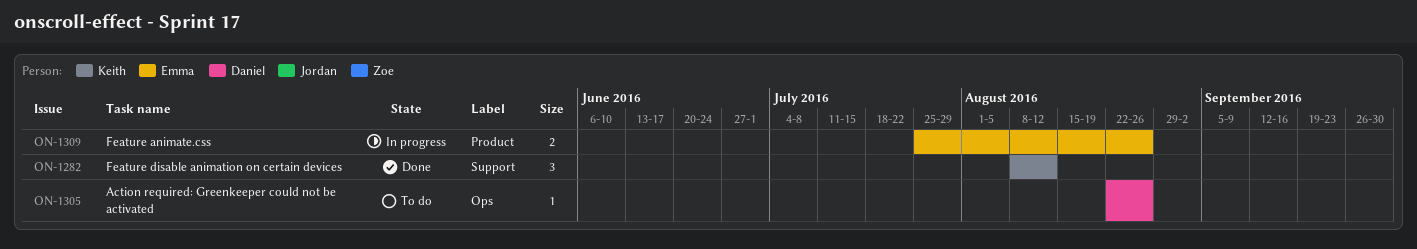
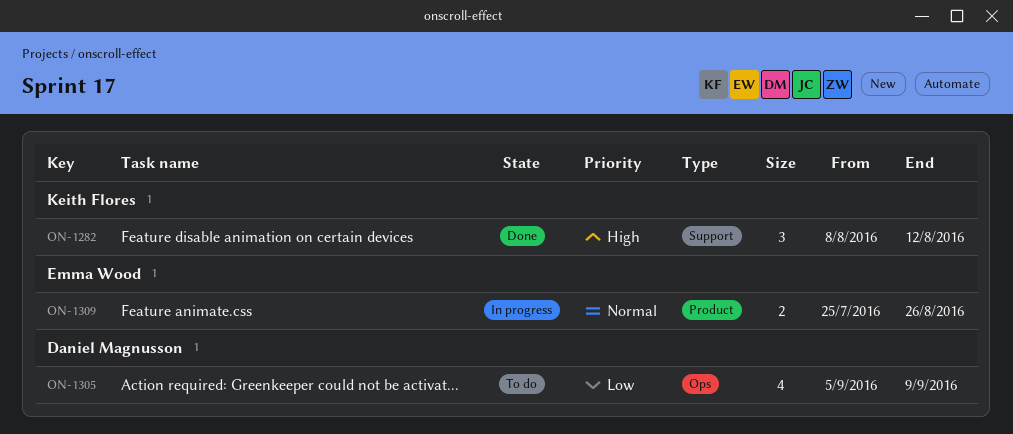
ON-1305, estimate: 1 -> 4
ON-1305, start: Aug 22 -> Sep 5
ON-1305, due: Aug 26 -> Sep 9

